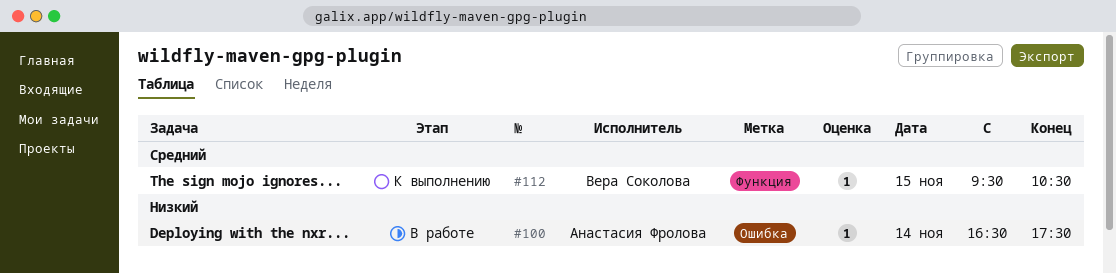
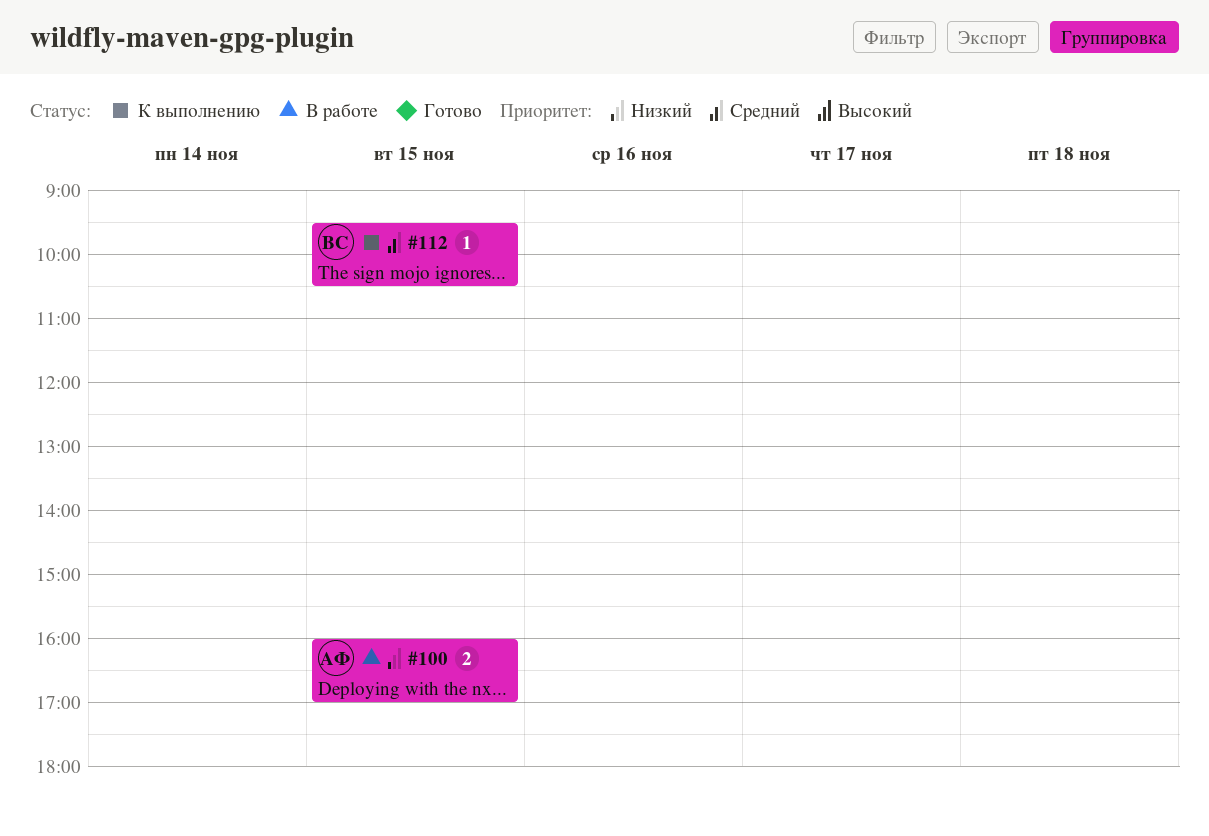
#100, estimate: 1 -> 2
#100, day: Nov 14 -> Nov 15
#100, begins: 16:30 -> 16:00
#100, ends: 17:30 -> 17:00

